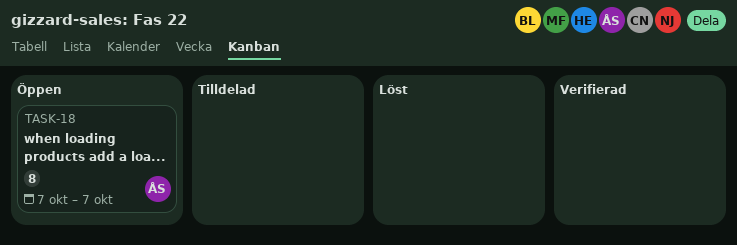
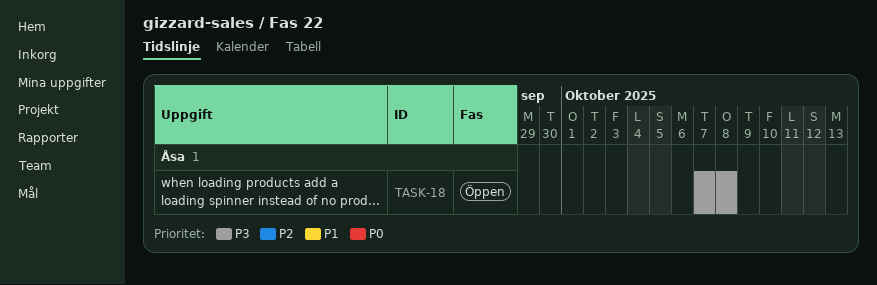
TASK-18, due: Oct 7 -> Oct 8

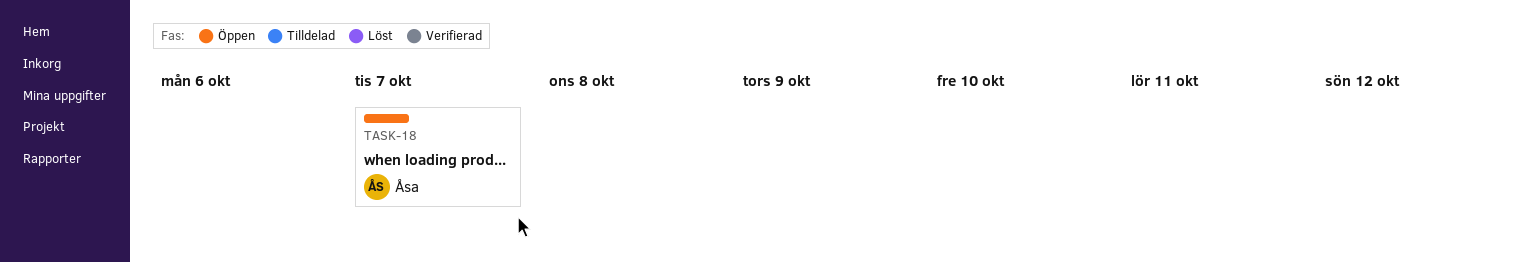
TASK-18, due: Oct 8 -> Oct 7

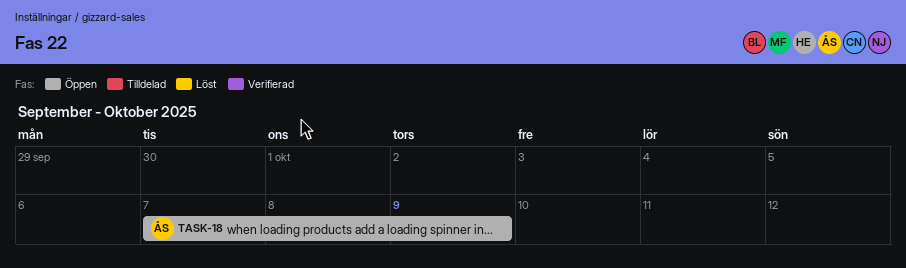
TASK-18, due: Oct 7 -> Oct 9

